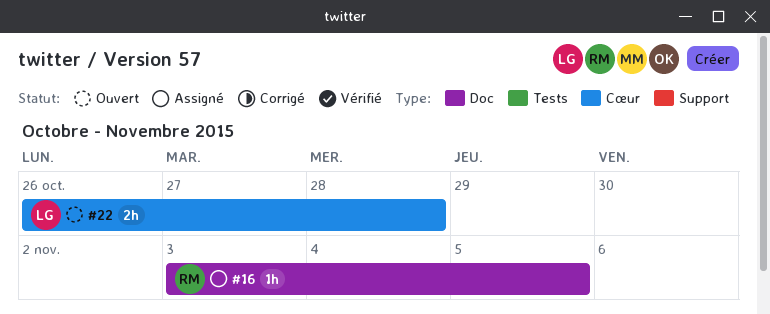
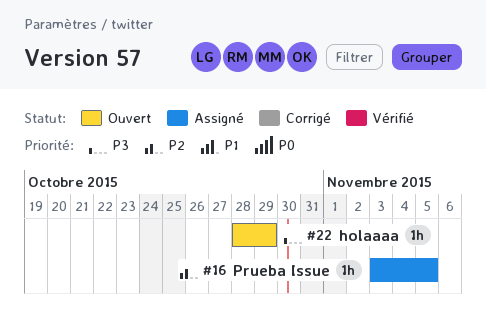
#22, estimate: 2h -> 1h
#22, start: Oct 26 -> Oct 28
#22, due: Oct 28 -> Oct 29

